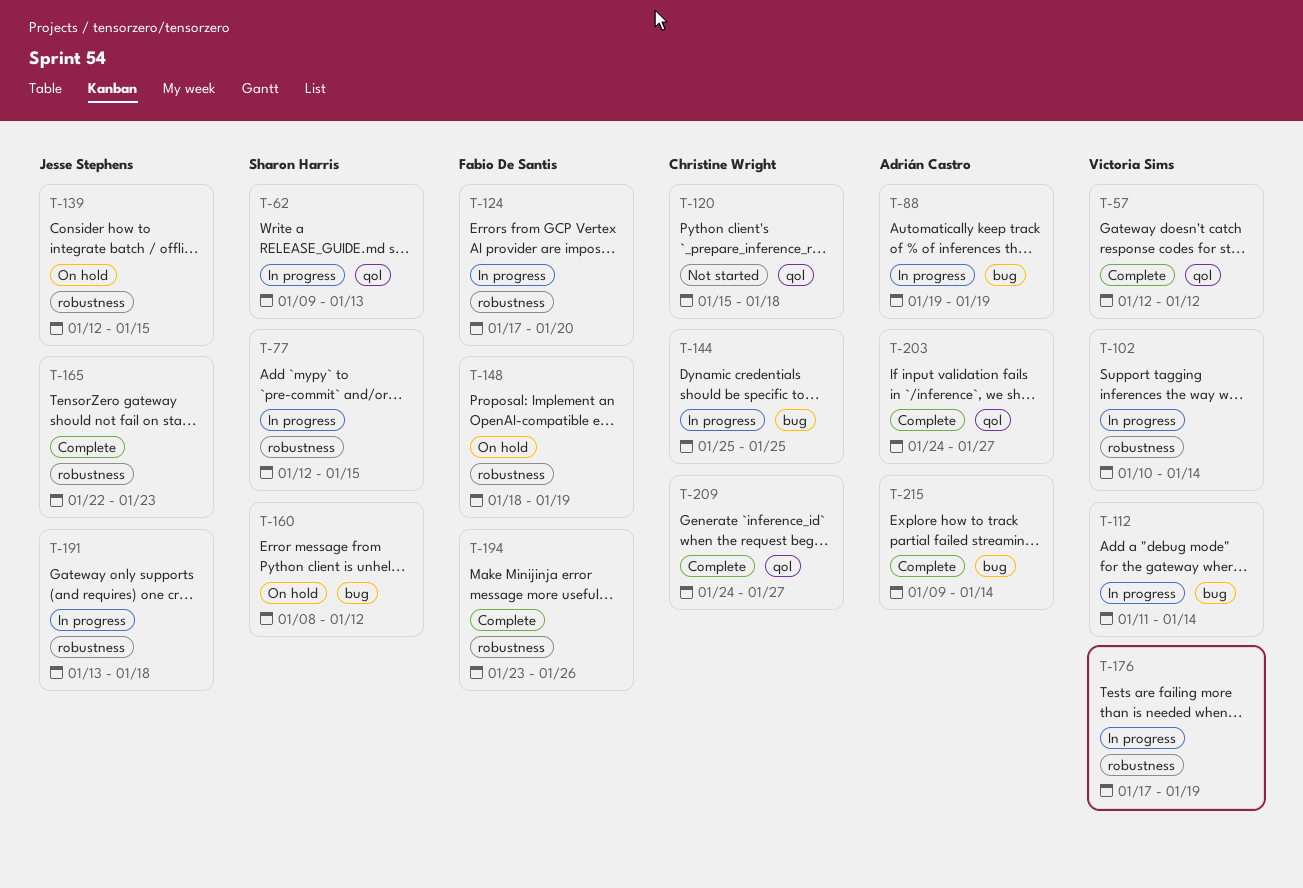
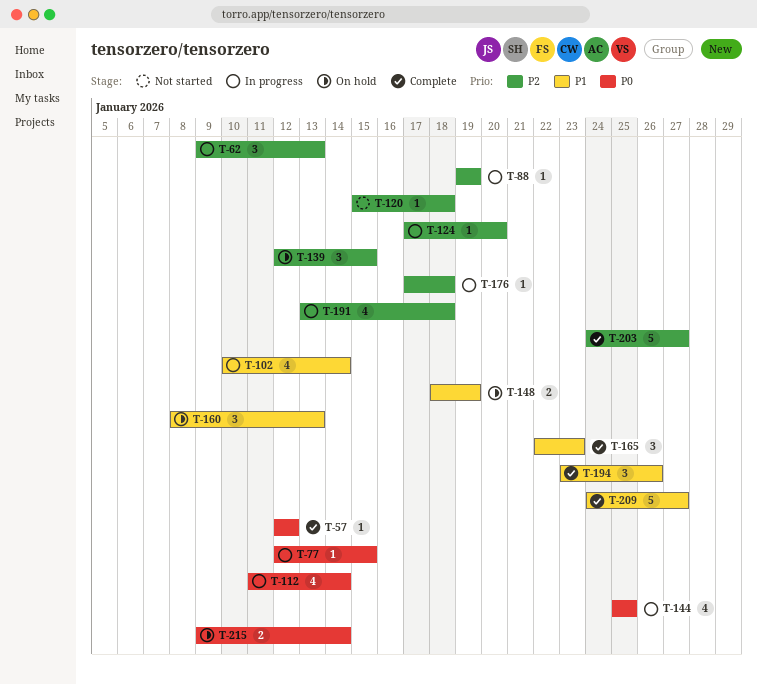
T-160, due: Jan 12 -> Jan 13
T-176, due: Jan 19 -> Jan 18
T-215, status: Complete -> On hold

